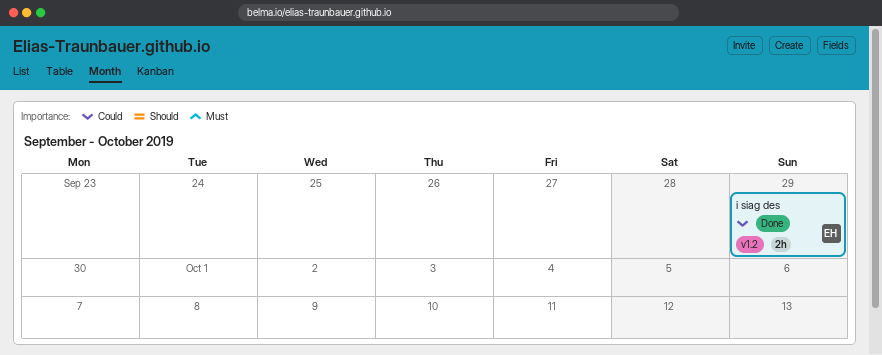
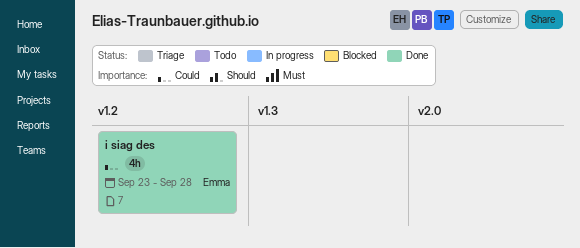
i siag des, estimate: 2h -> 4h
i siag des, due: Sep 29 -> Sep 28

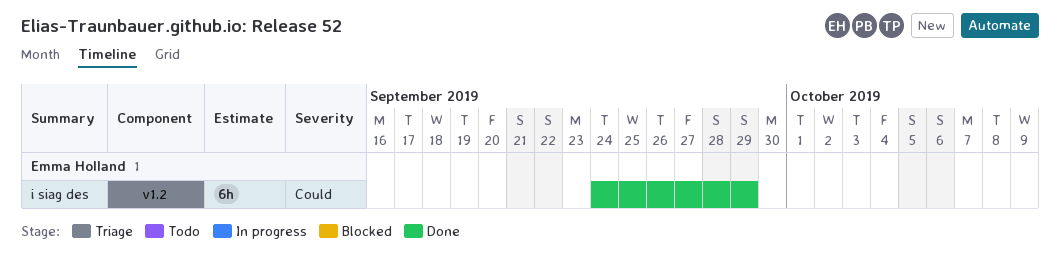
i siag des, estimate: 4h -> 6h
i siag des, start: Sep 23 -> Sep 24
i siag des, due: Sep 28 -> Sep 29

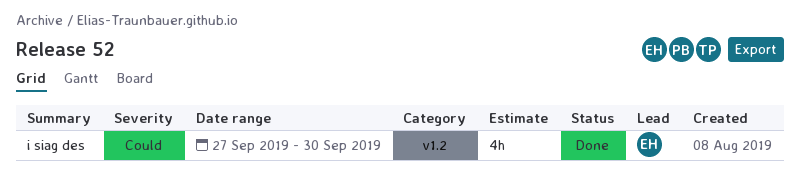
i siag des, estimate: 6h -> 4h
i siag des, start: Sep 24 -> Sep 27
i siag des, due: Sep 29 -> Sep 30

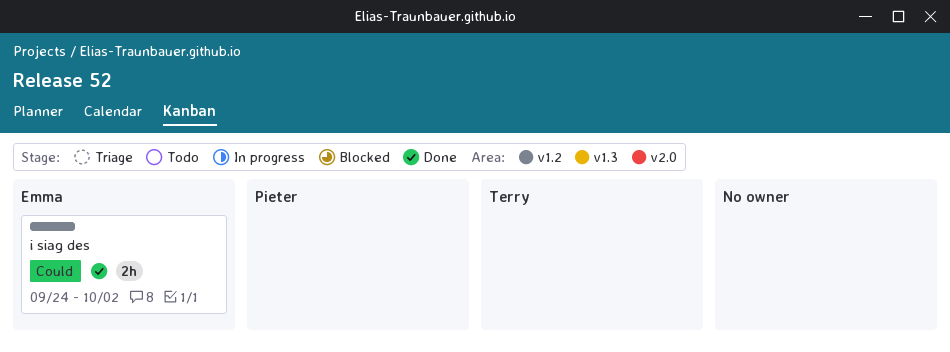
i siag des, estimate: 4h -> 2h
i siag des, start: Sep 27 -> Sep 24
i siag des, due: Sep 30 -> Oct 2

